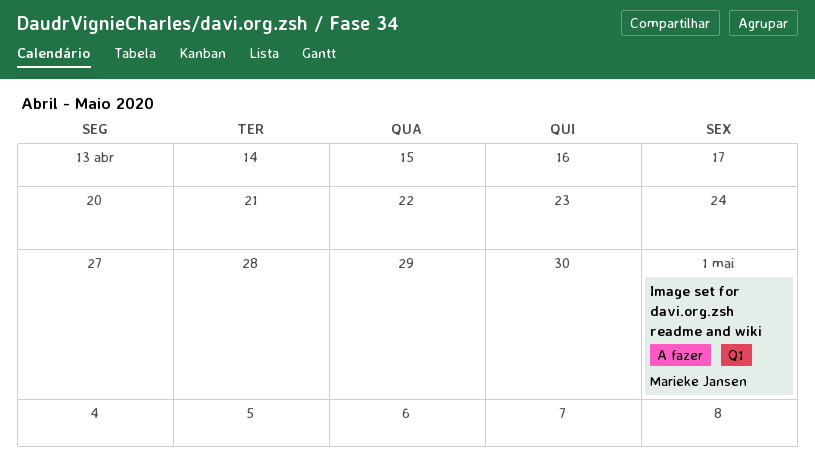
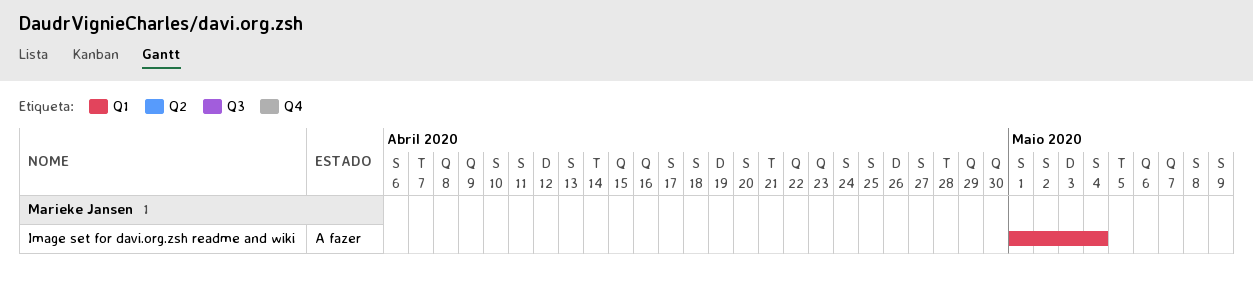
Image set for davi.org.zsh readme and wiki, due: May 1 -> May 4

